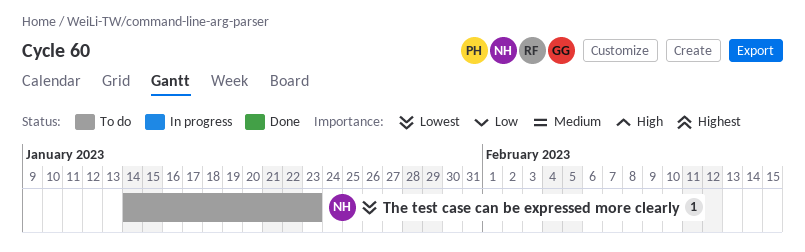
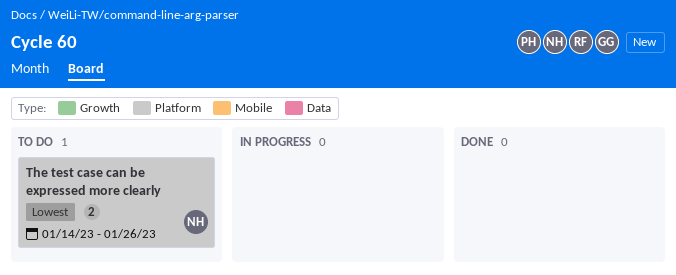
The test case can be expressed more clearly, estimate: 1 -> 2
The test case can be expressed more clearly, due: Jan 23 -> Jan 26

